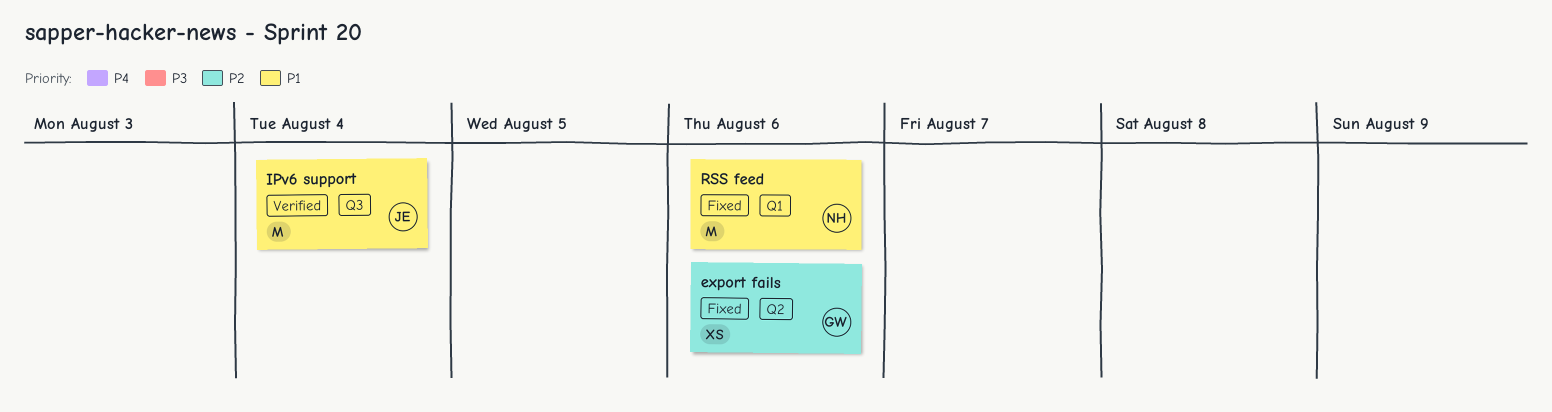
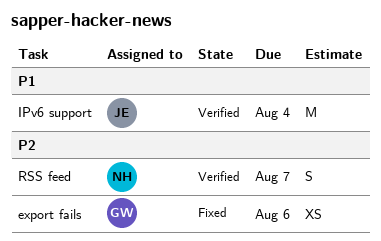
RSS feed, status: Fixed -> Verified
RSS feed, priority: P1 -> P2
RSS feed, estimate: M -> S
RSS feed, due: Aug 6 -> Aug 7

